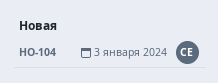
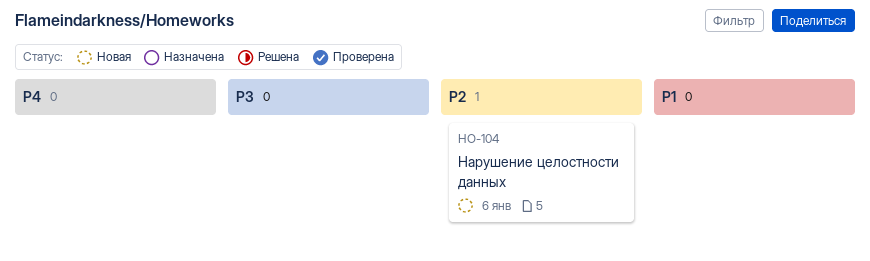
HO-104, due: Jan 3 -> Jan 6

